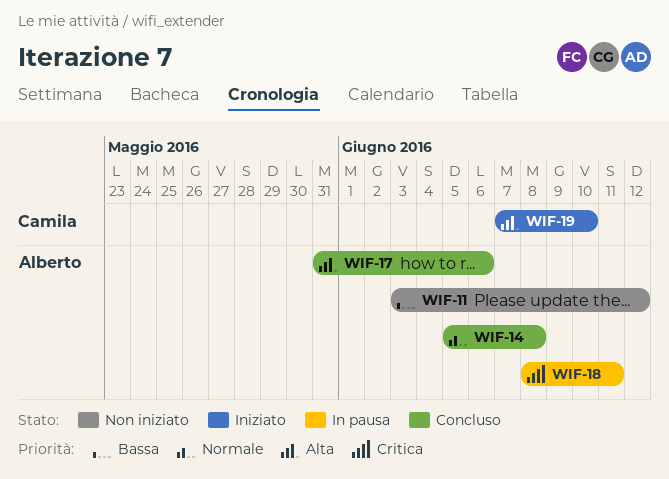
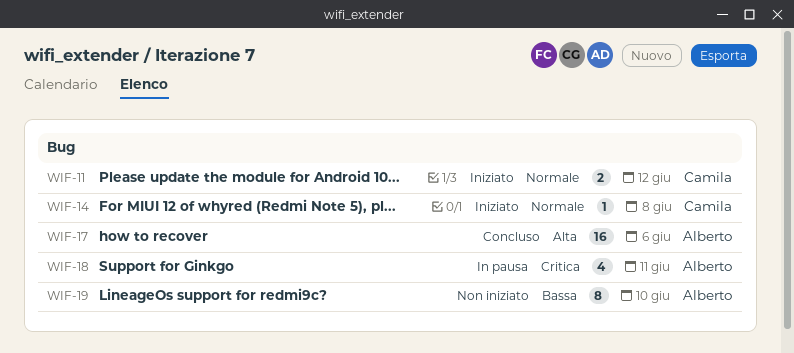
WIF-11, status: Non iniziato -> Iniziato
WIF-11, owner: Alberto -> Camila
WIF-11, priority: Bassa -> Normale
WIF-14, status: Concluso -> Iniziato
WIF-14, owner: Alberto -> Camila
WIF-19, status: Iniziato -> Non iniziato
WIF-19, owner: Camila -> Alberto
WIF-19, priority: Alta -> Bassa

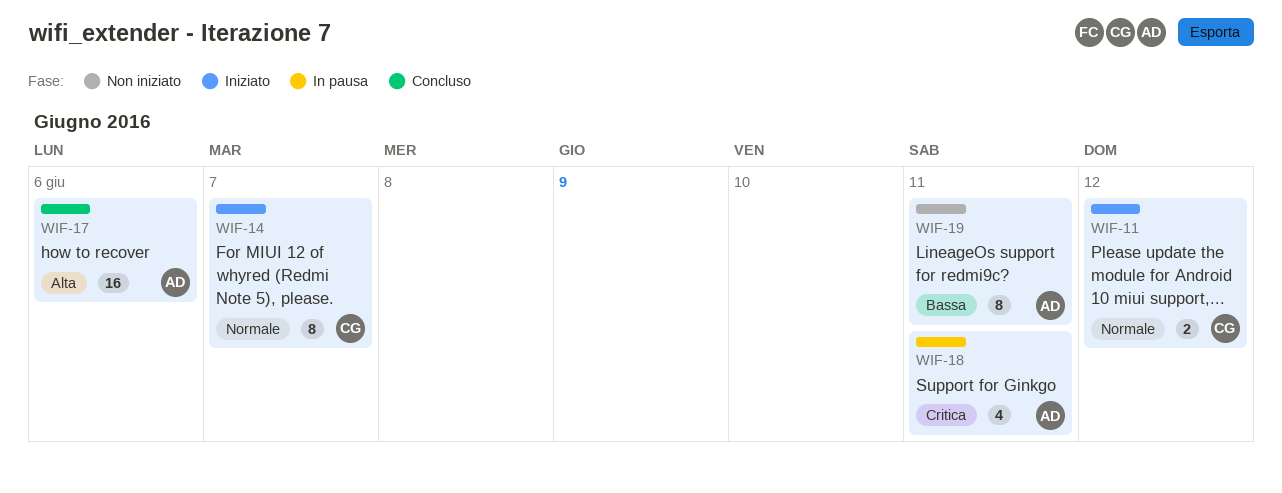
WIF-14, estimate: 1 -> 8
WIF-14, due: Jun 8 -> Jun 7
WIF-19, due: Jun 10 -> Jun 11

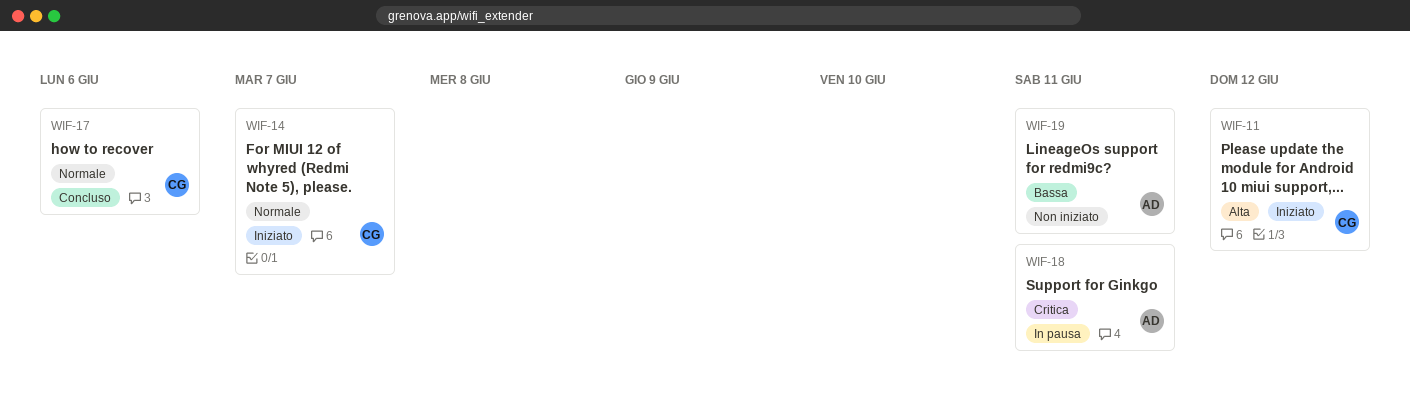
WIF-11, priority: Normale -> Alta
WIF-17, owner: AD -> CG
WIF-17, priority: Alta -> Normale

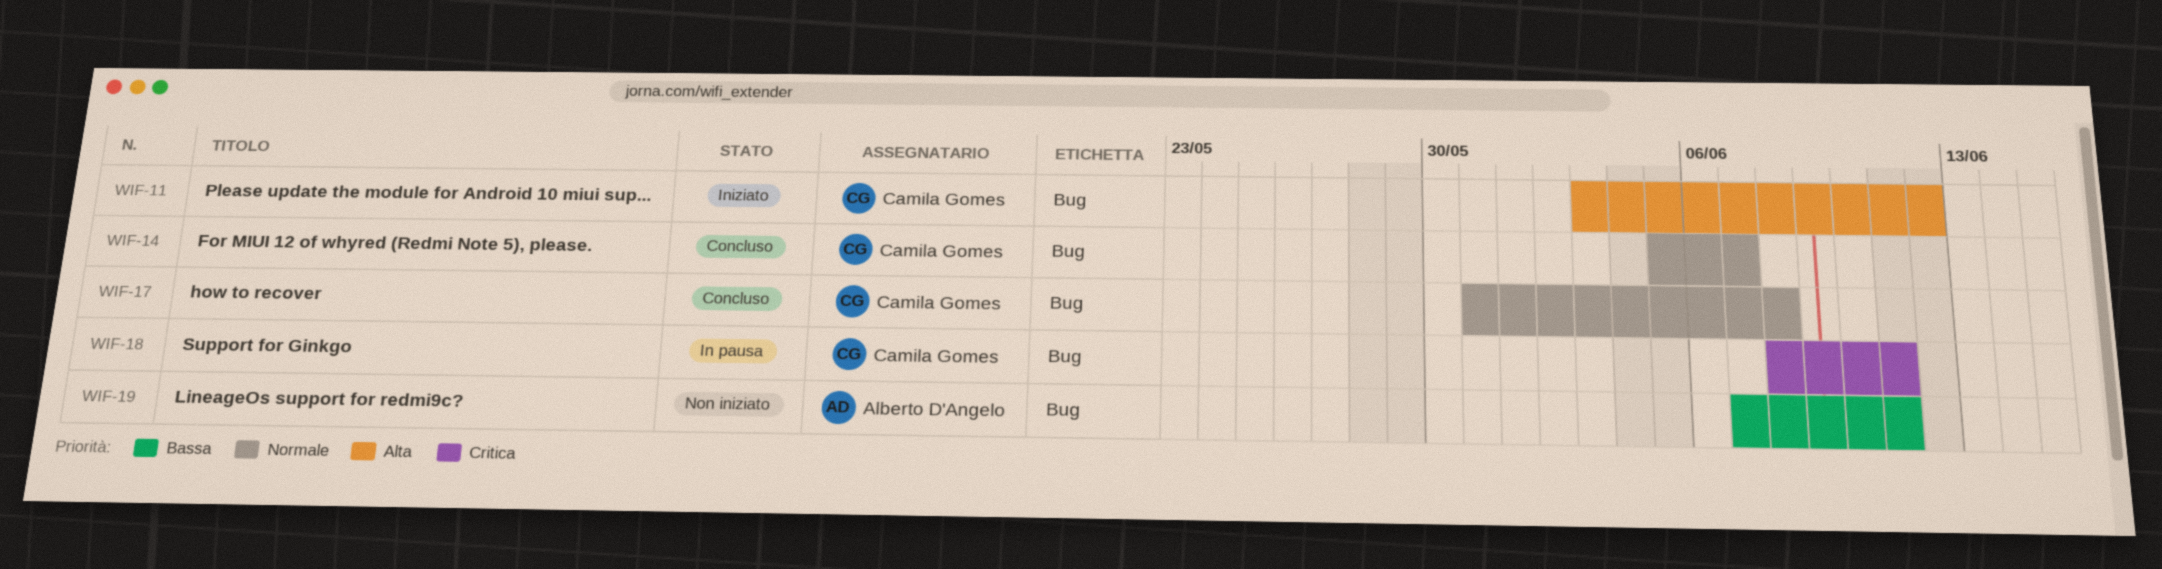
WIF-14, status: Iniziato -> Concluso
WIF-17, due: Jun 6 -> Jun 8
WIF-18, owner: Alberto D'Angelo -> Camila Gomes

